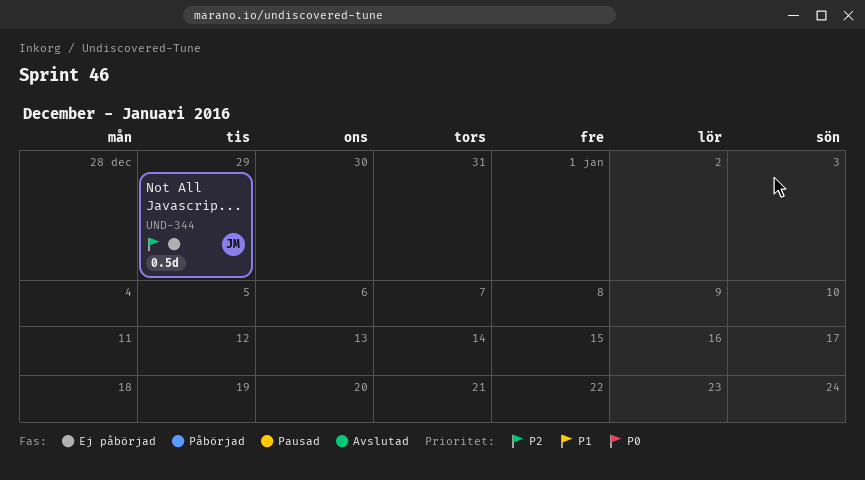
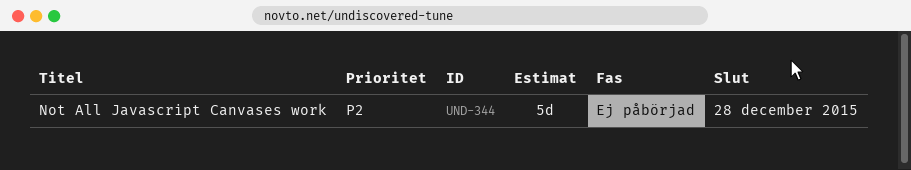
UND-344, estimate: 0.5d -> 5d
UND-344, due: Dec 29 -> Dec 28

